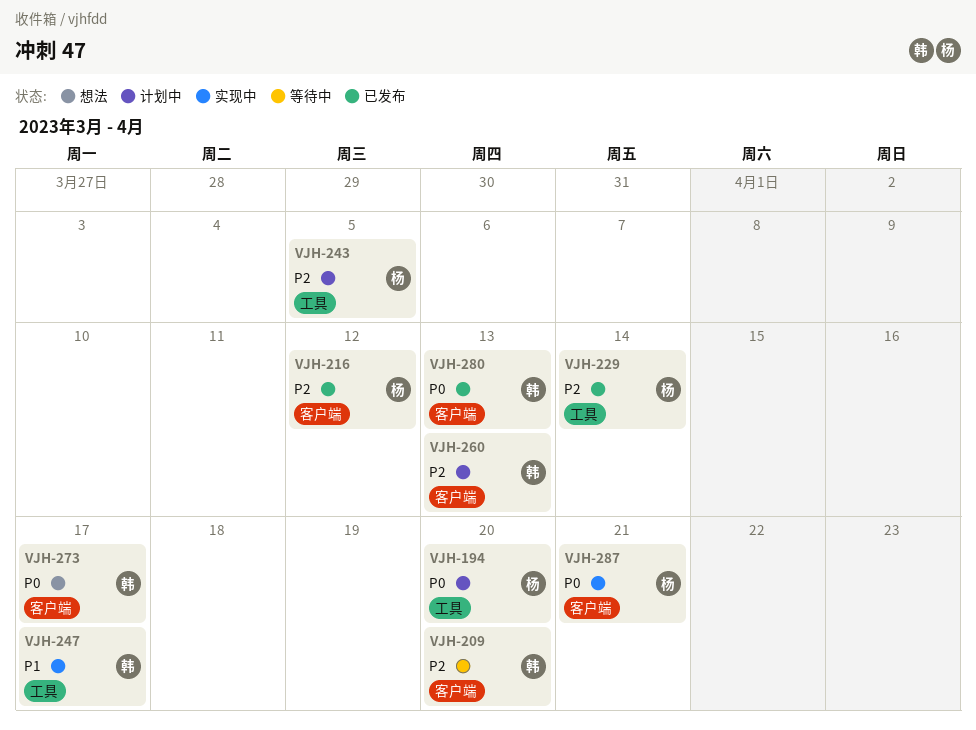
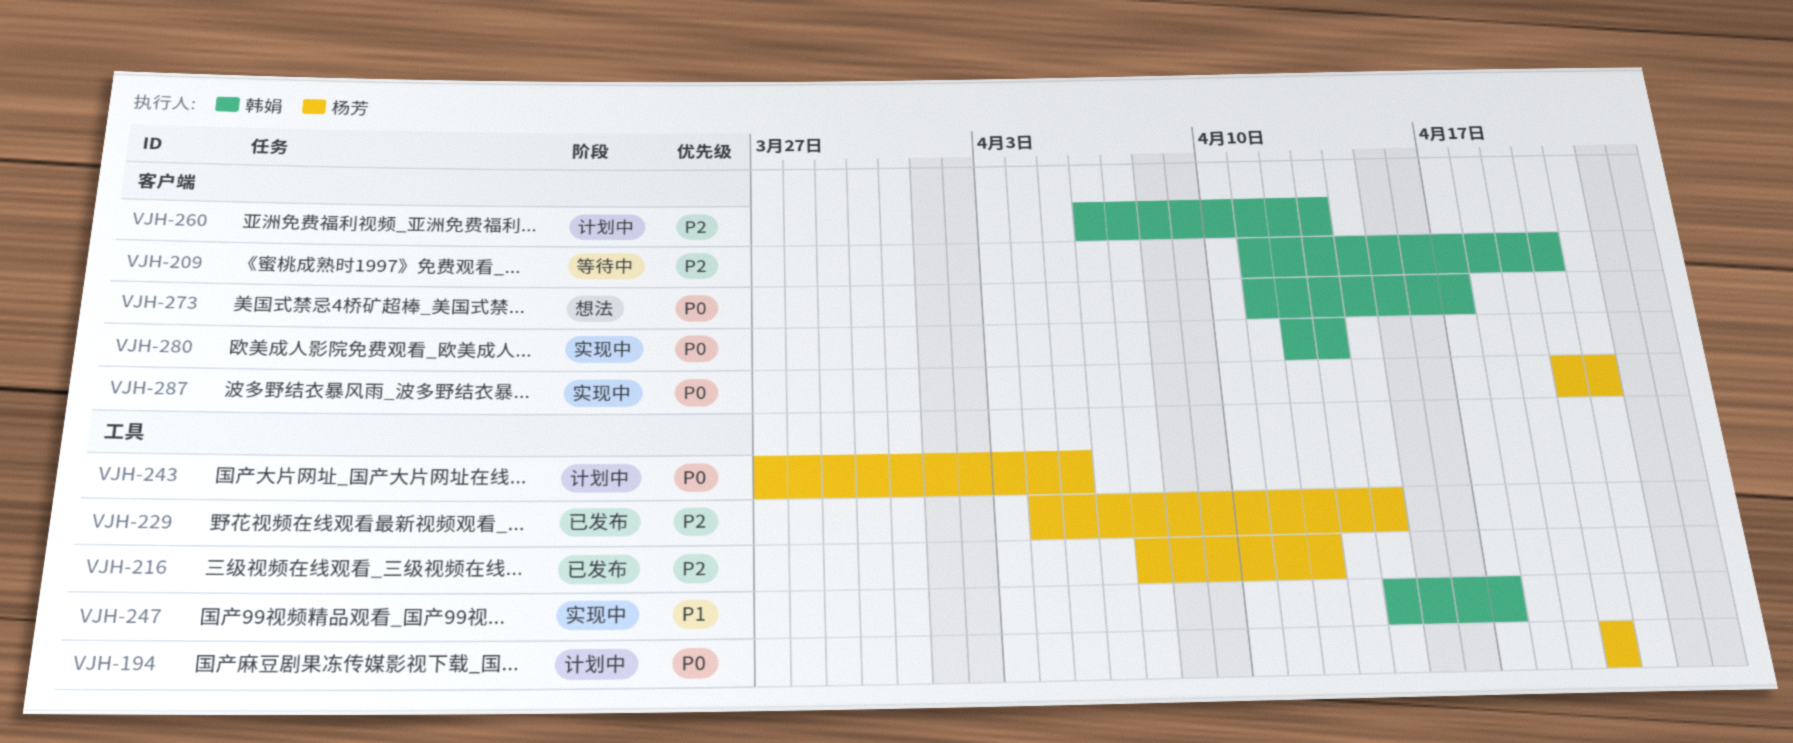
VJH-216, label: 客户端 -> 工具
VJH-243, priority: P2 -> P0
VJH-280, status: 已发布 -> 实现中

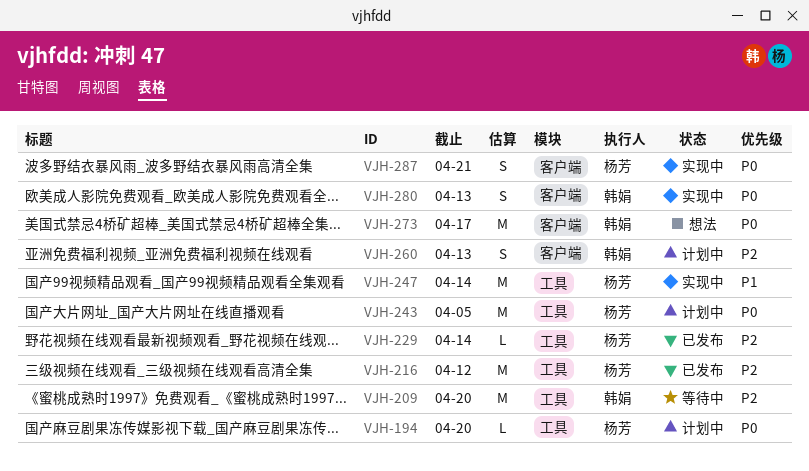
VJH-209, label: 客户端 -> 工具
VJH-247, owner: 韩娟 -> 杨芳
VJH-247, due: Apr 17 -> Apr 14

